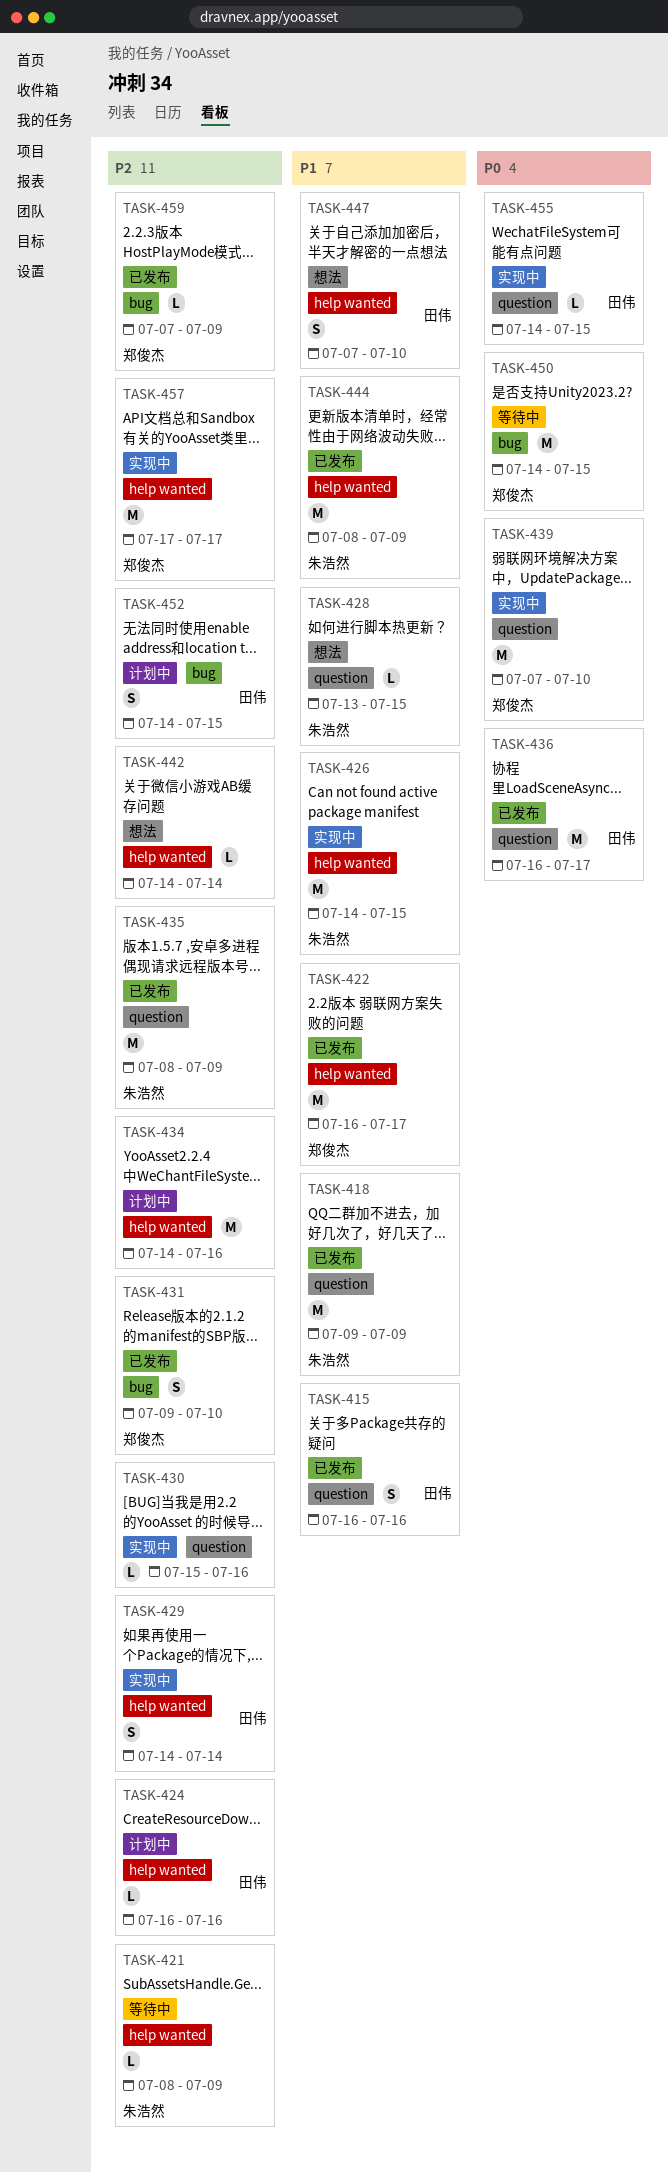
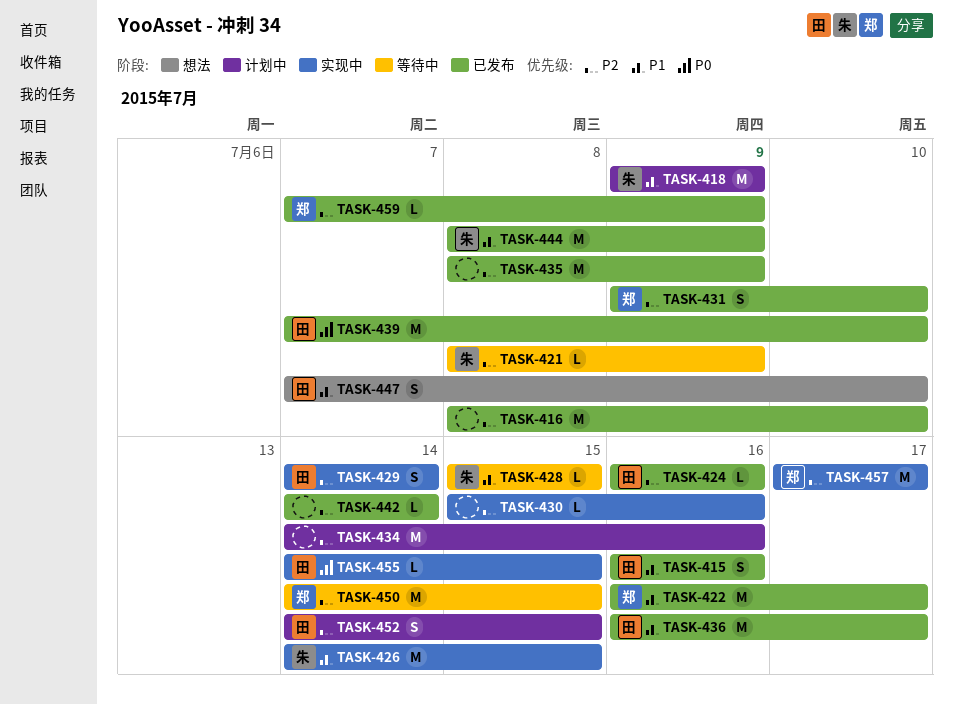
TASK-416: none -> present
TASK-418, status: 已发布 -> 计划中
TASK-424, status: 计划中 -> 已发布
TASK-428, status: 想法 -> 等待中
TASK-428, start: Jul 13 -> Jul 15
TASK-435, owner: 朱浩然 -> none
TASK-436, priority: P0 -> P1
TASK-439, status: 实现中 -> 已发布
TASK-439, owner: 郑俊杰 -> 田伟
TASK-442, status: 想法 -> 已发布
TASK-450, priority: P0 -> P2

